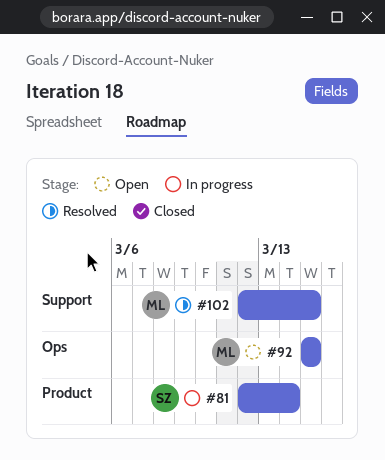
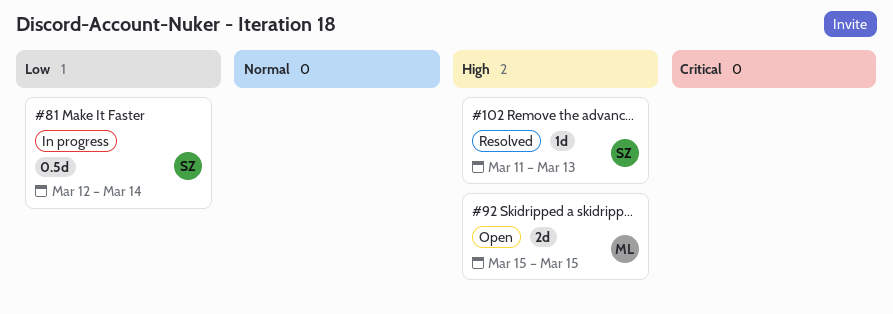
#102, owner: ML -> SZ
#102, start: Mar 12 -> Mar 11
#102, due: Mar 15 -> Mar 13

